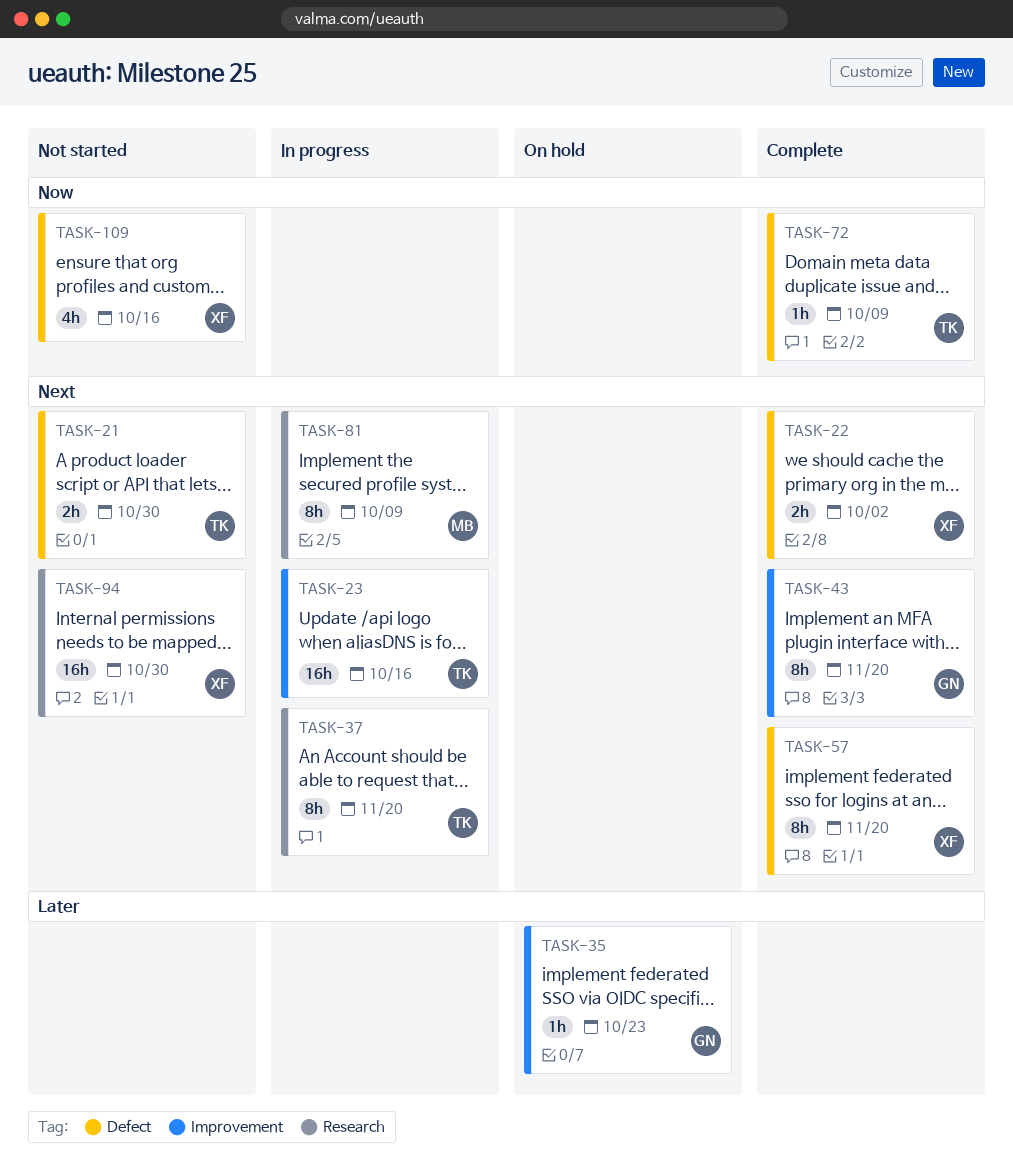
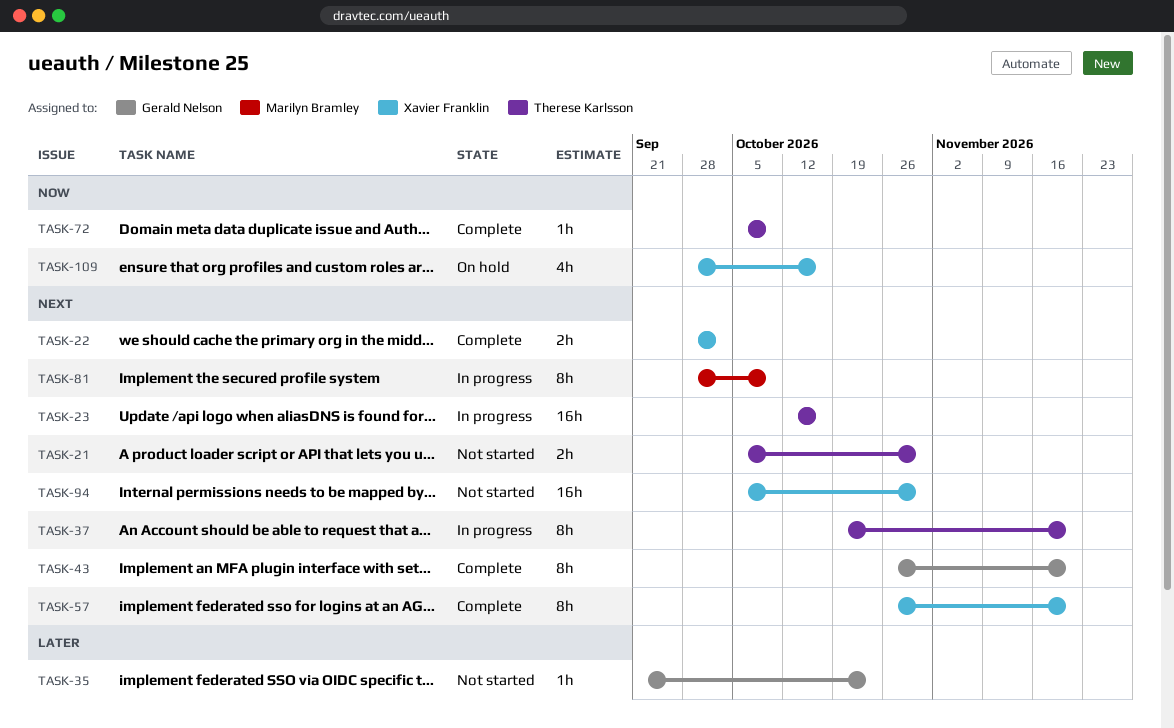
TASK-35, status: On hold -> Not started
TASK-109, status: Not started -> On hold

